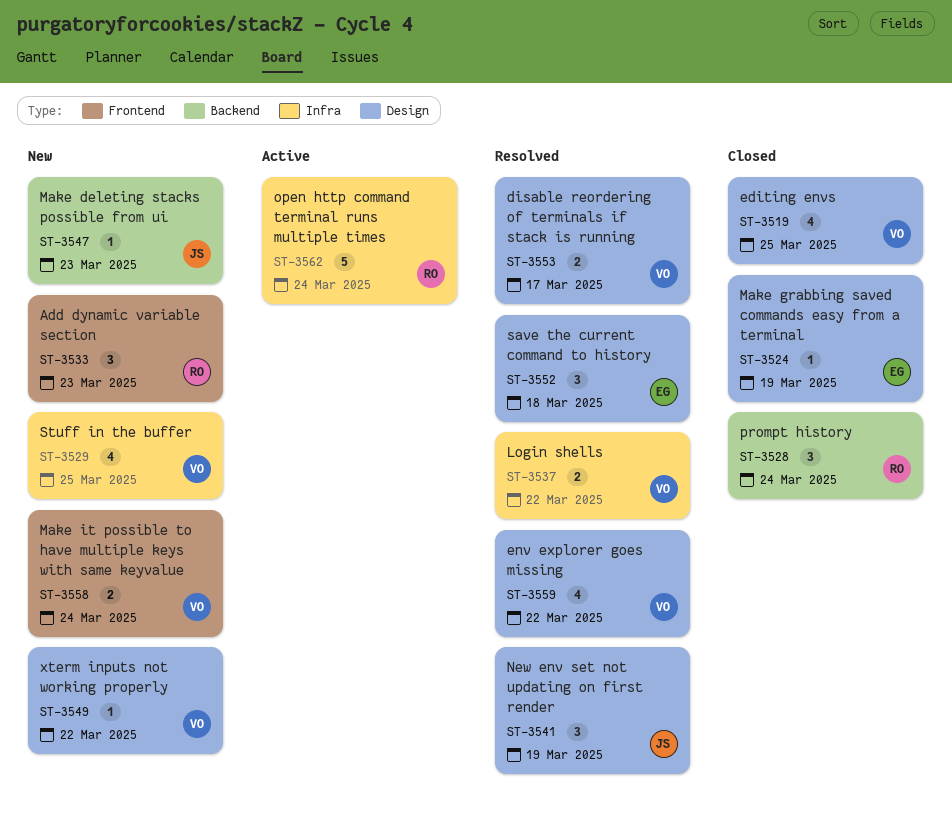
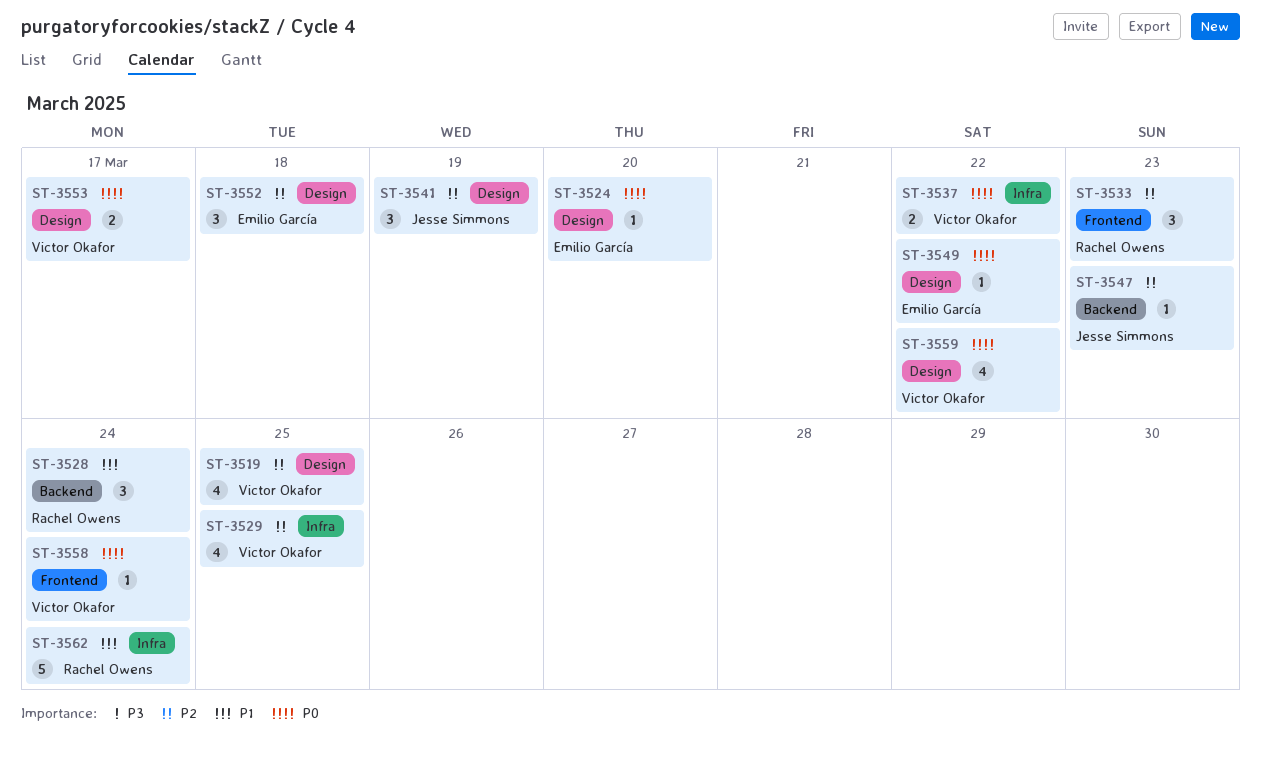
ST-3524, due: Mar 19 -> Mar 20
ST-3549, owner: Victor Okafor -> Emilio García
ST-3558, estimate: 2 -> 1

